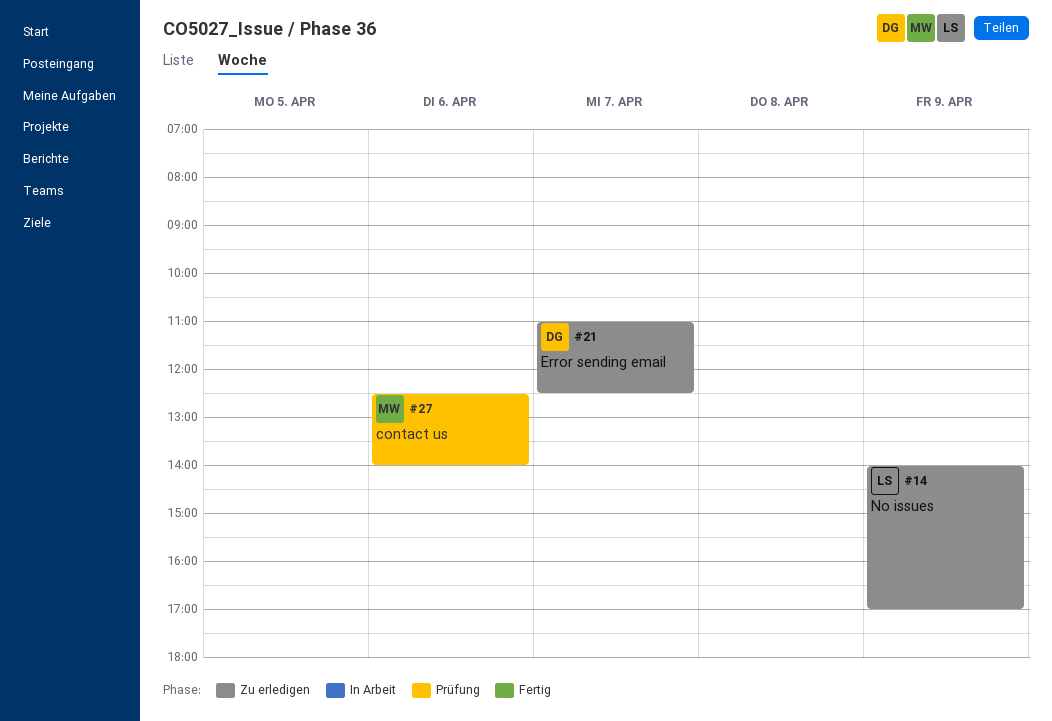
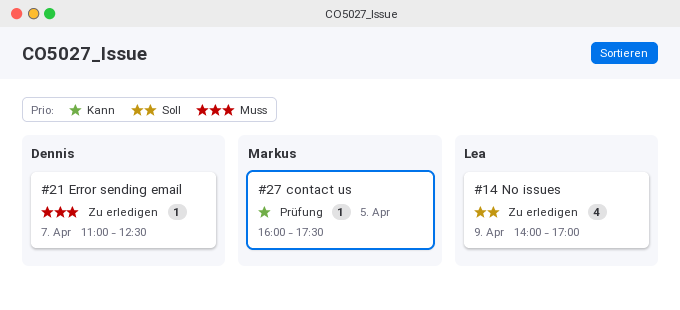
#27, day: Apr 6 -> Apr 5
#27, begins: 12:30 -> 16:00
#27, ends: 14:00 -> 17:30

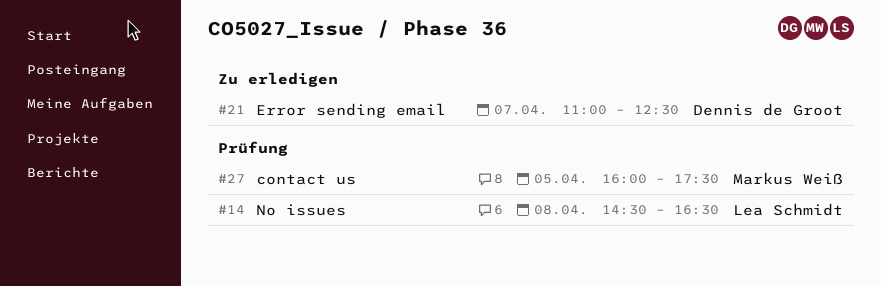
#14, status: Zu erledigen -> Prüfung
#14, day: Apr 9 -> Apr 8
#14, begins: 14:00 -> 14:30
#14, ends: 17:00 -> 16:30

